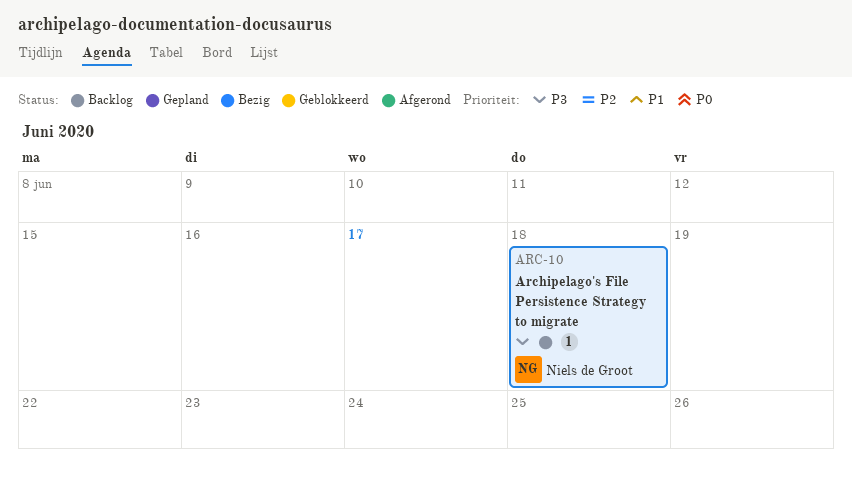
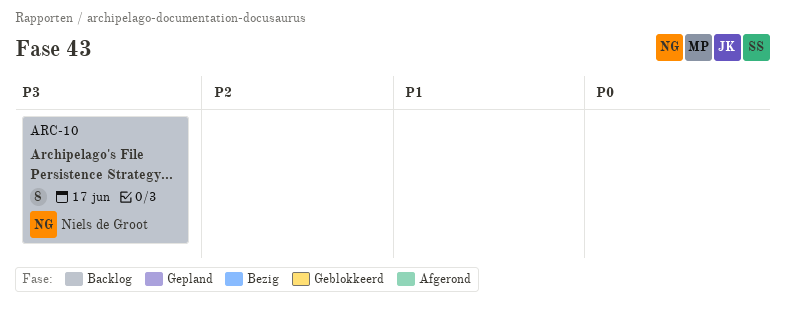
ARC-10, estimate: 1 -> 8
ARC-10, due: Jun 18 -> Jun 17

